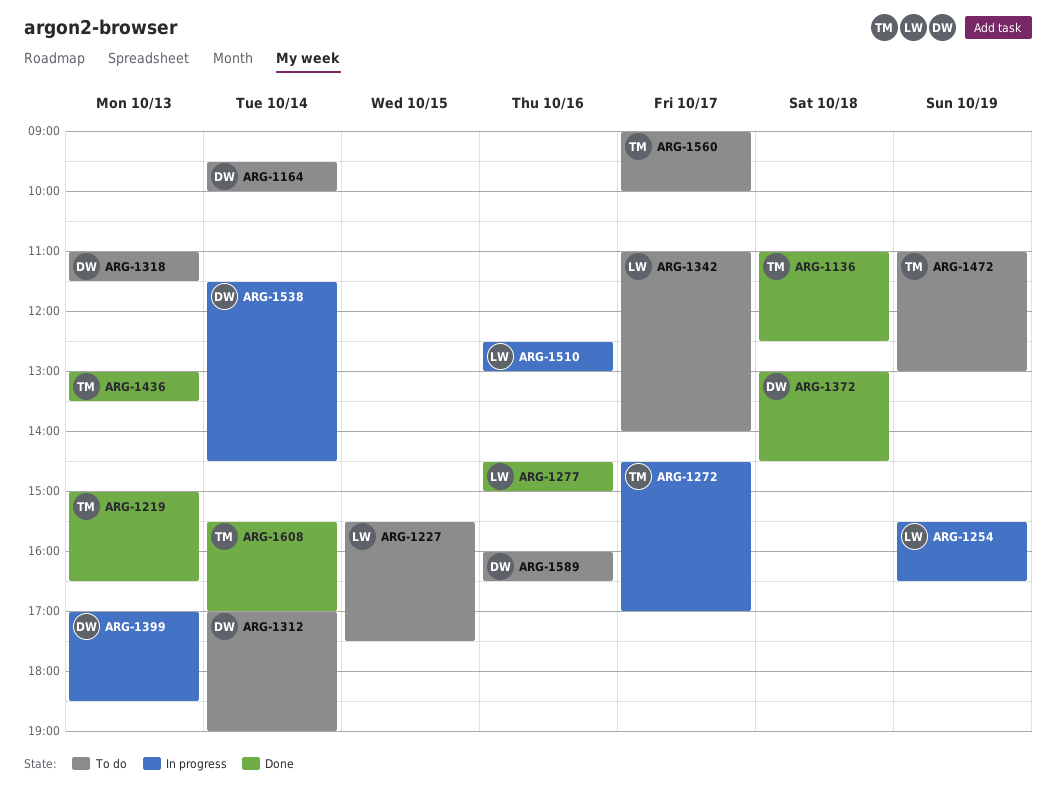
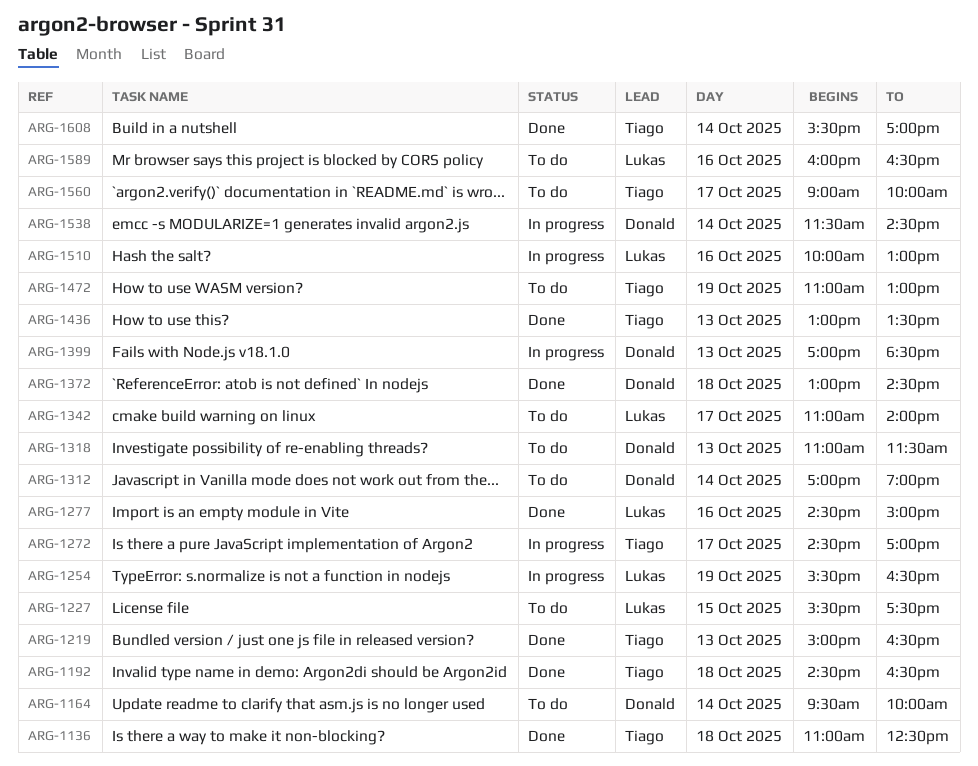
ARG-1192: none -> present
ARG-1510, begins: 12:30 -> 10:00
ARG-1589, owner: Donald -> Lukas

